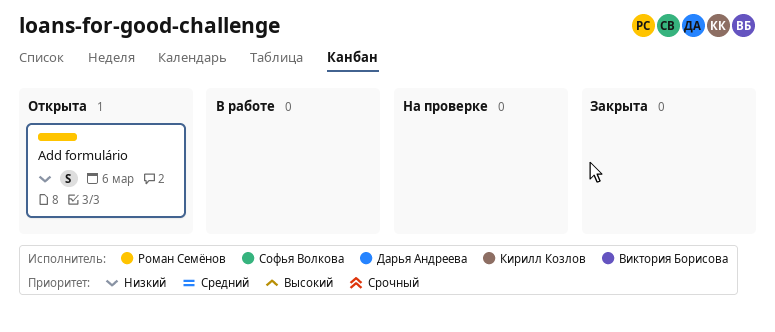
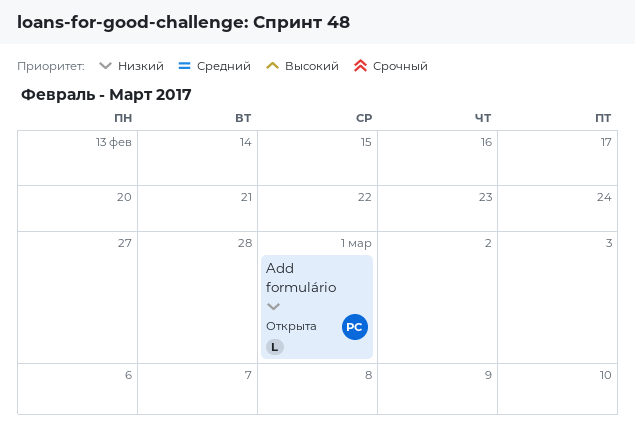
Add formulário, estimate: S -> L
Add formulário, due: Mar 6 -> Mar 1

